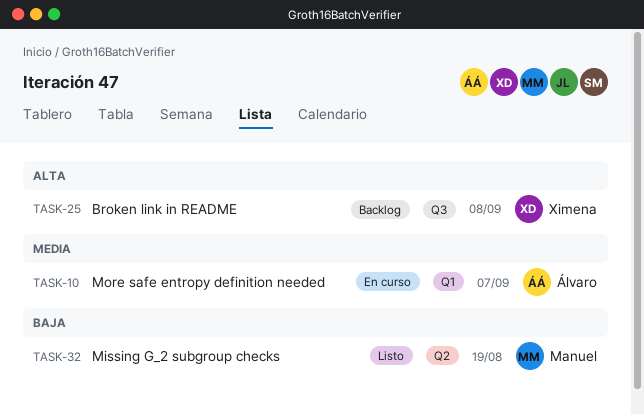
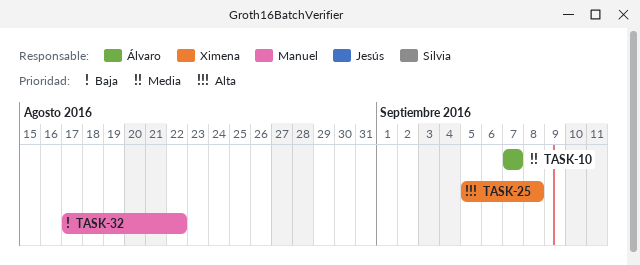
TASK-32, due: Aug 19 -> Aug 22

